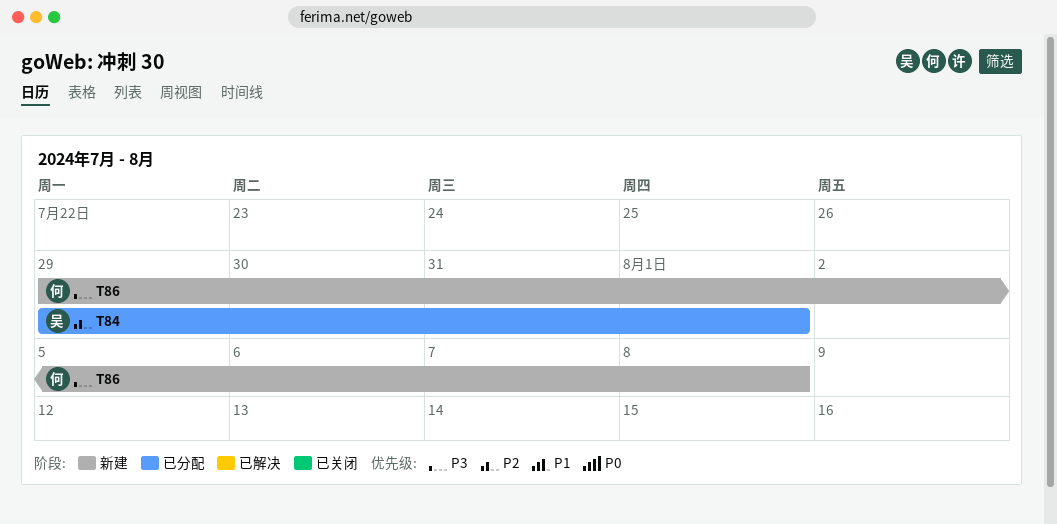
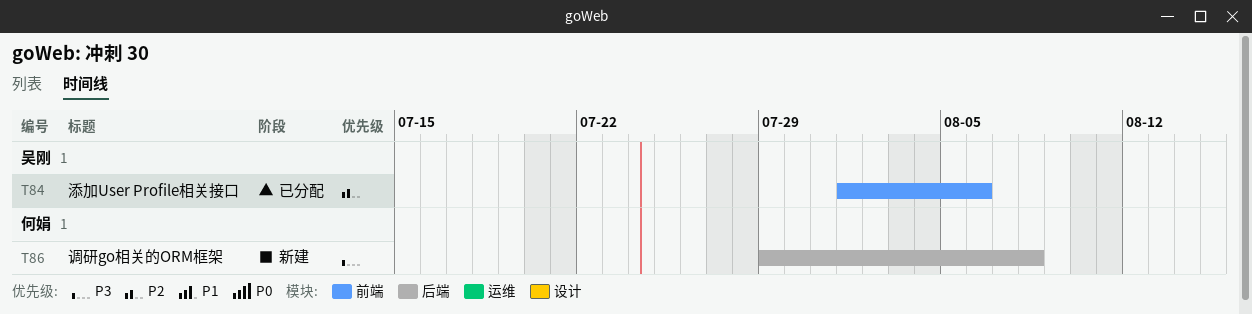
T84, start: Jul 29 -> Aug 1
T84, due: Aug 1 -> Aug 6

